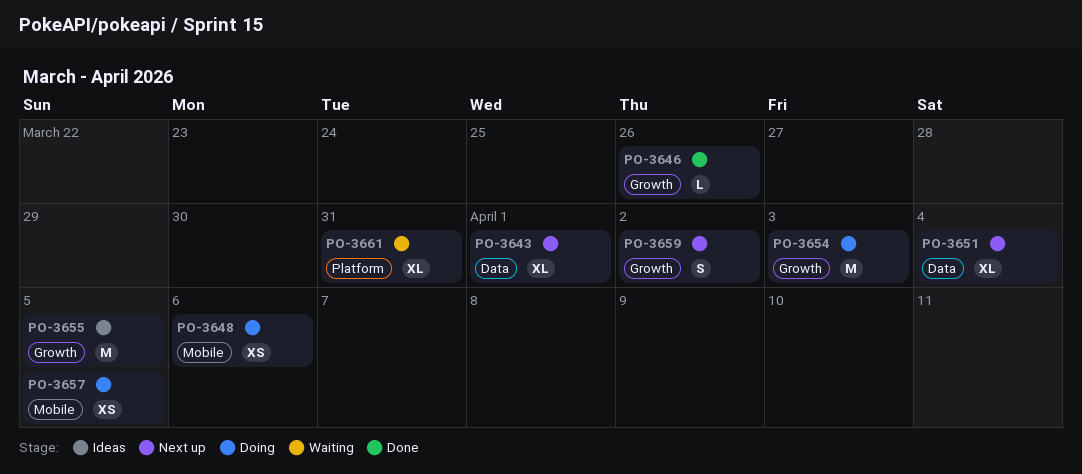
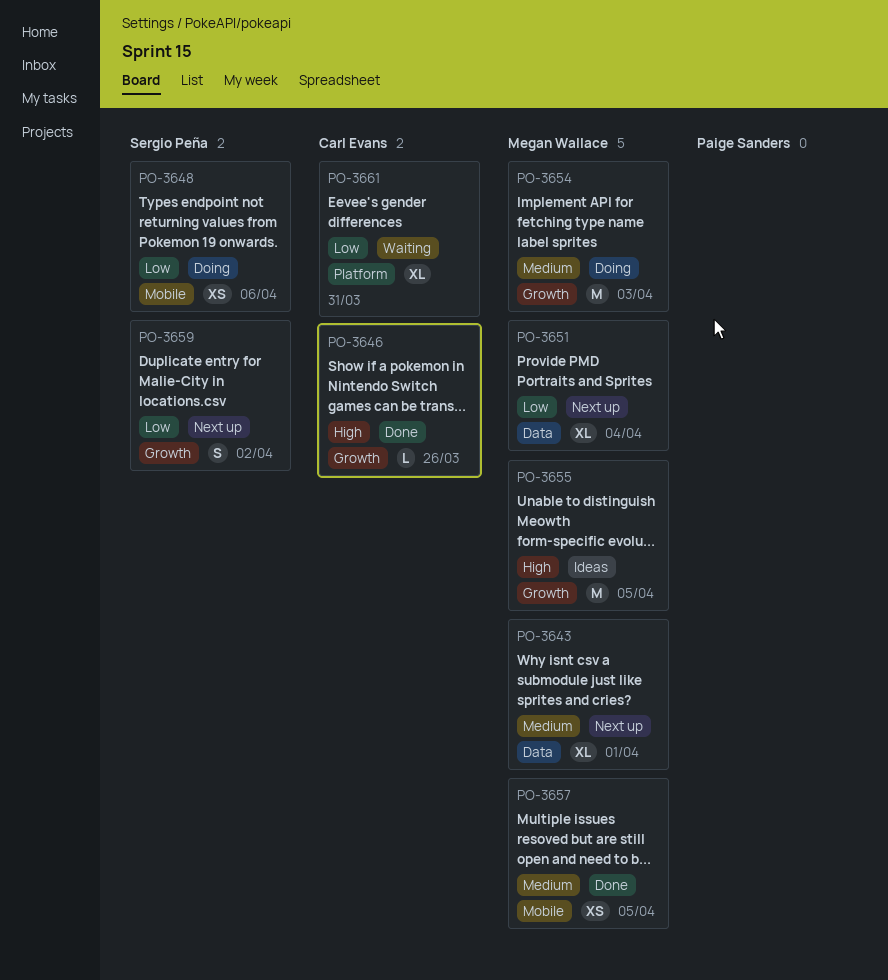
PO-3657, status: Doing -> Done

